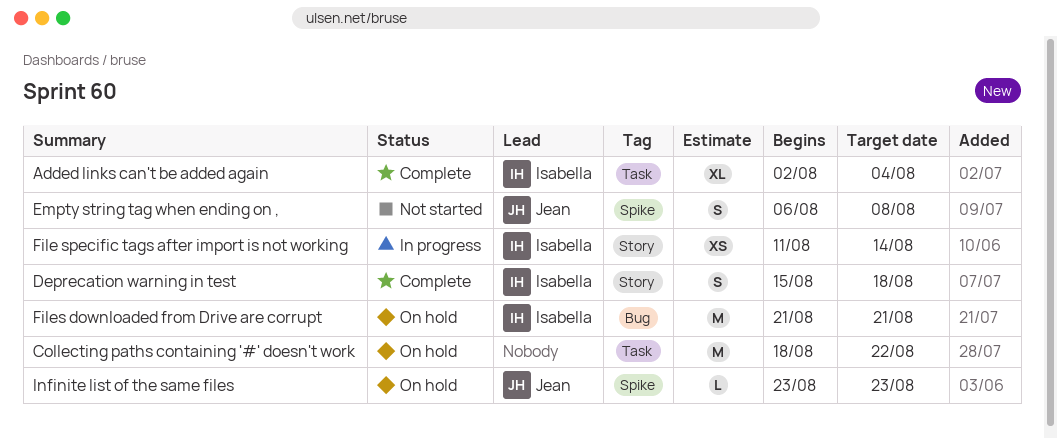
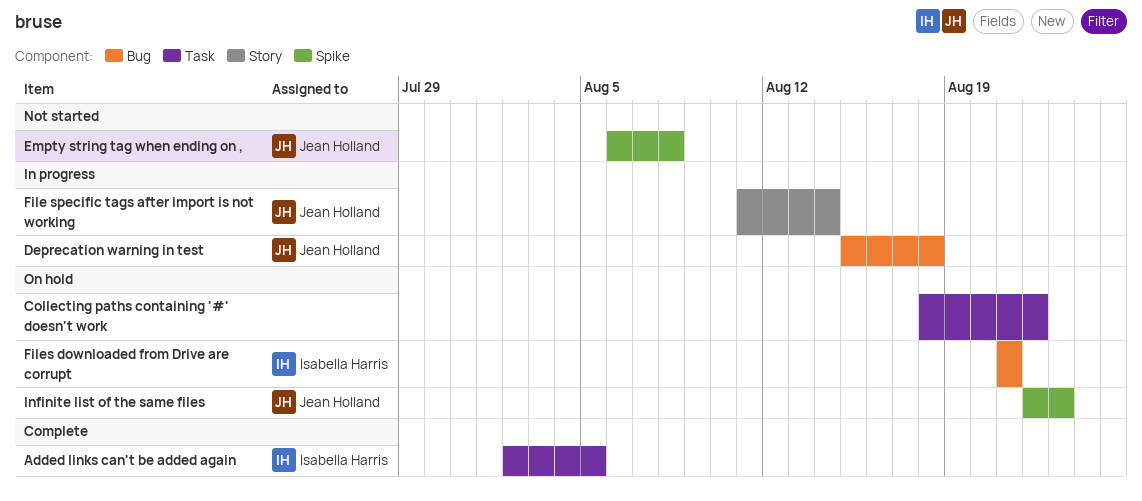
Added links can't be added again, due: Aug 4 -> Aug 5
Deprecation warning in test, status: Complete -> In progress
Deprecation warning in test, owner: Isabella Harris -> Jean Holland
Deprecation warning in test, label: Story -> Bug
File specific tags after import is not working, owner: Isabella Harris -> Jean Holland
Infinite list of the same files, start: Aug 23 -> Aug 22

